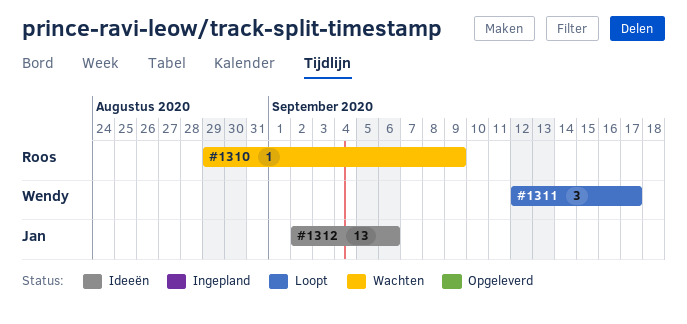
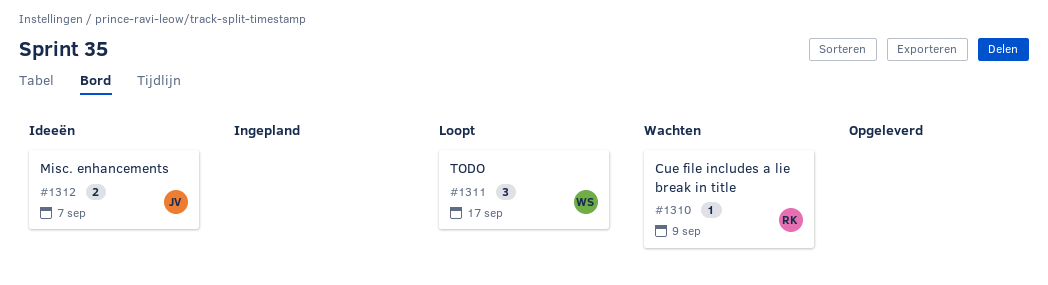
#1312, estimate: 13 -> 2
#1312, due: Sep 6 -> Sep 7

